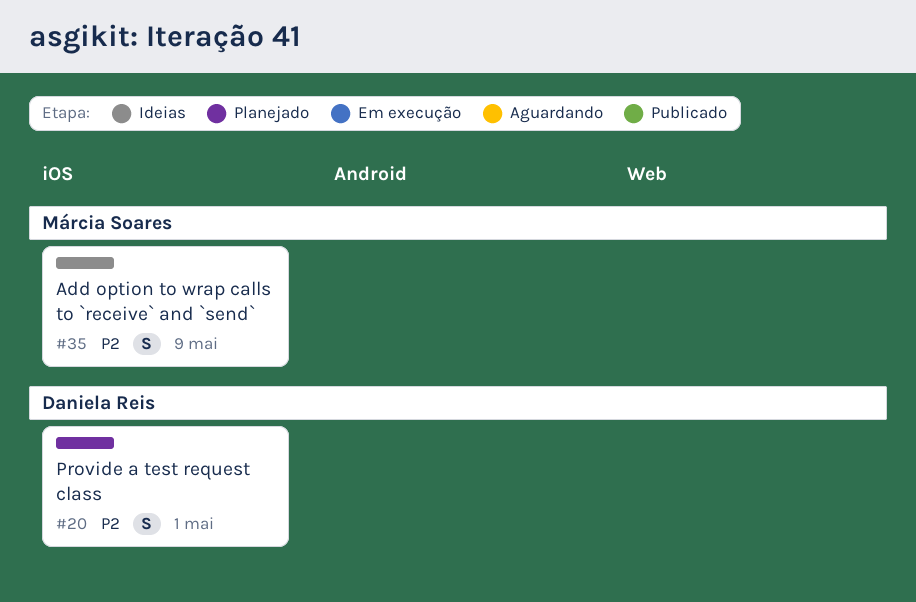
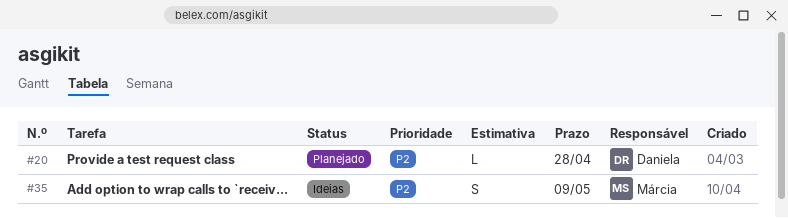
#20, estimate: S -> L
#20, due: May 1 -> Apr 28

